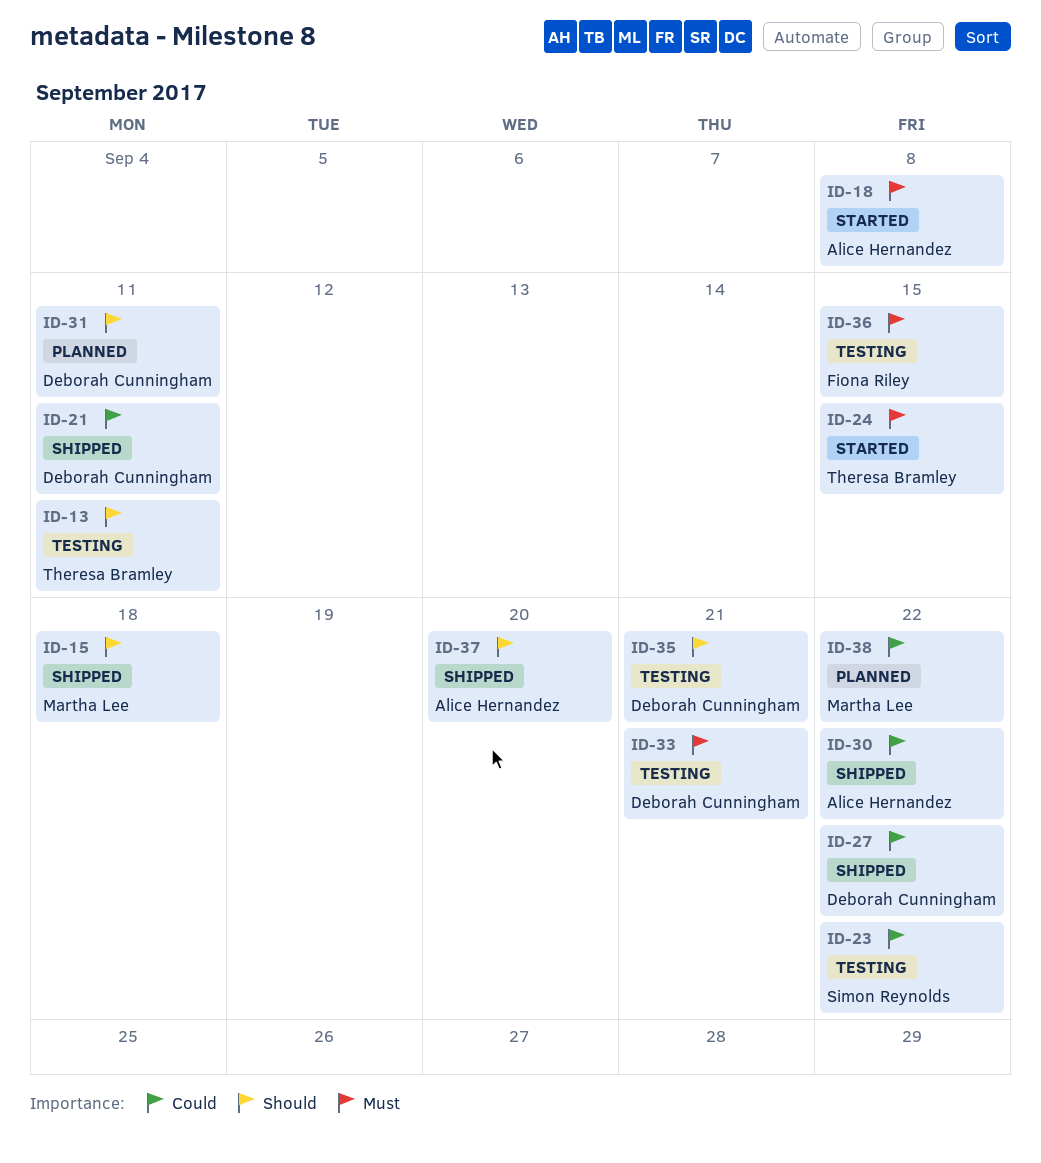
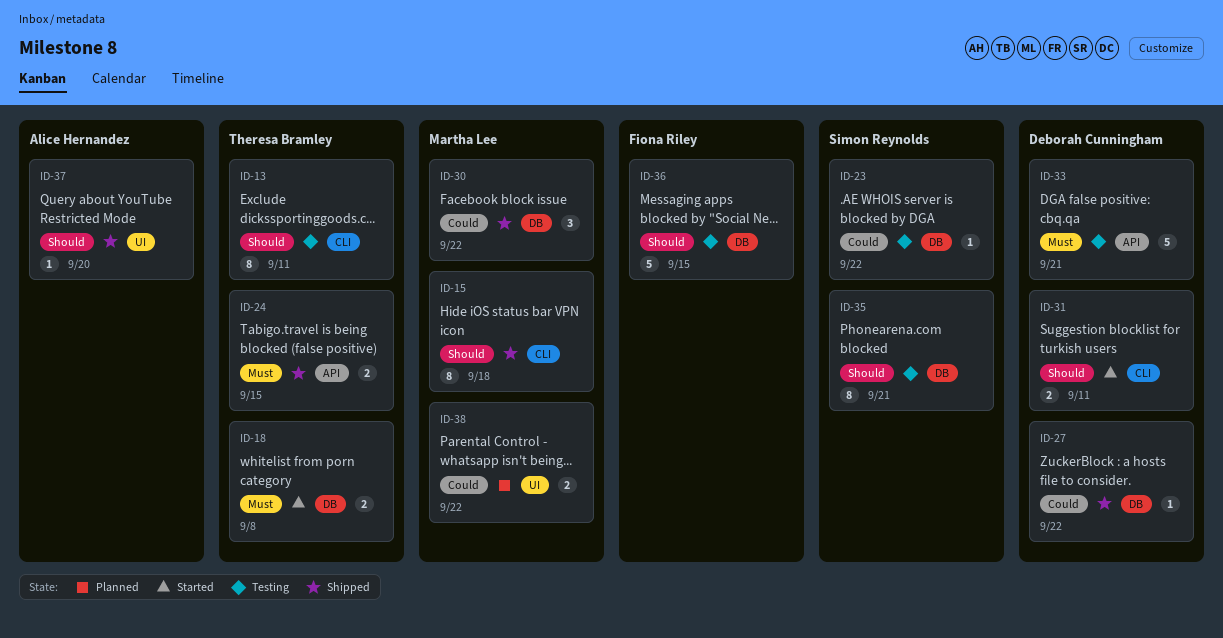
ID-18, owner: Alice Hernandez -> Theresa Bramley
ID-21: present -> none
ID-24, status: Started -> Shipped
ID-30, owner: Alice Hernandez -> Martha Lee
ID-31, status: Planned -> Started
ID-35, owner: Deborah Cunningham -> Simon Reynolds
ID-36, priority: Must -> Should

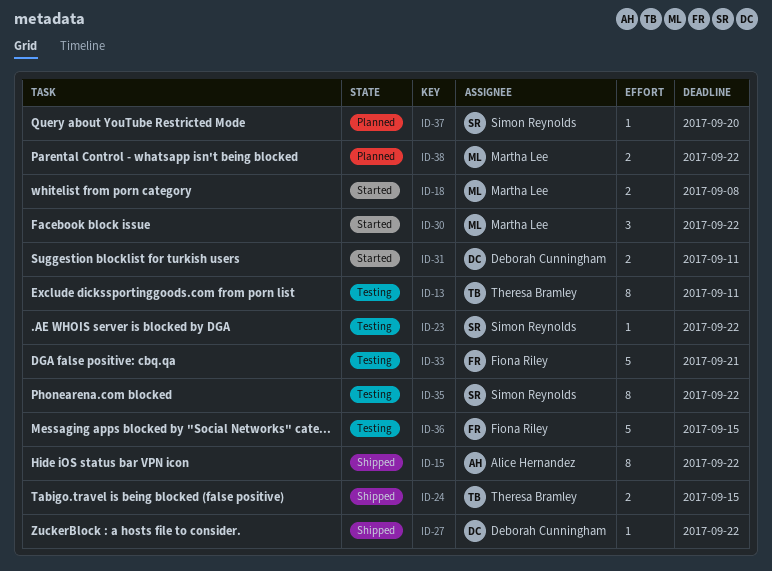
ID-15, owner: Martha Lee -> Alice Hernandez
ID-15, due: Sep 18 -> Sep 22
ID-18, owner: Theresa Bramley -> Martha Lee
ID-30, status: Shipped -> Started
ID-33, owner: Deborah Cunningham -> Fiona Riley
ID-35, due: Sep 21 -> Sep 22
ID-37, status: Shipped -> Planned
ID-37, owner: Alice Hernandez -> Simon Reynolds

